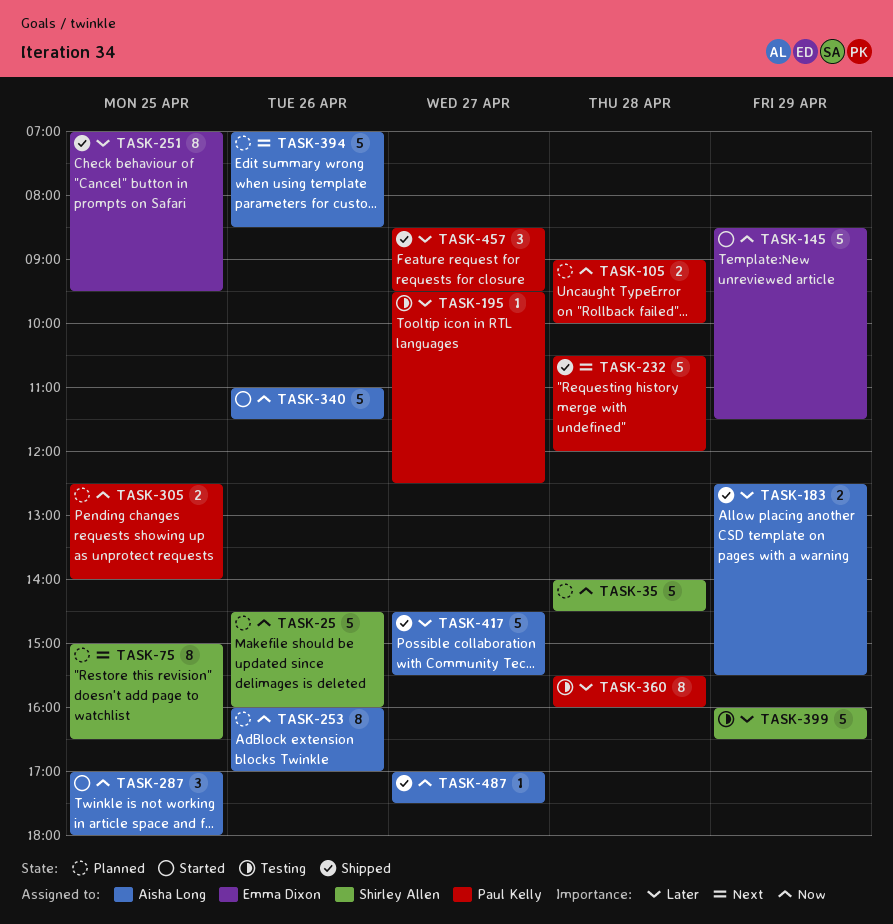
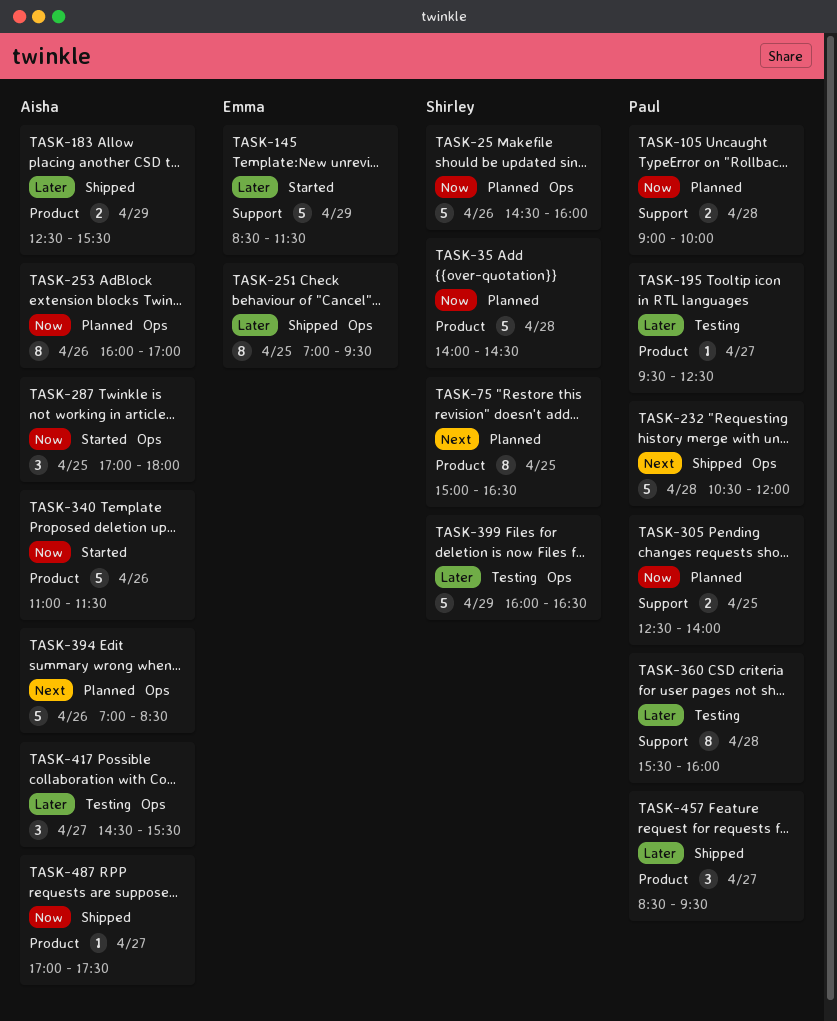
TASK-145, priority: Now -> Later
TASK-417, status: Shipped -> Testing
TASK-417, estimate: 5 -> 3

